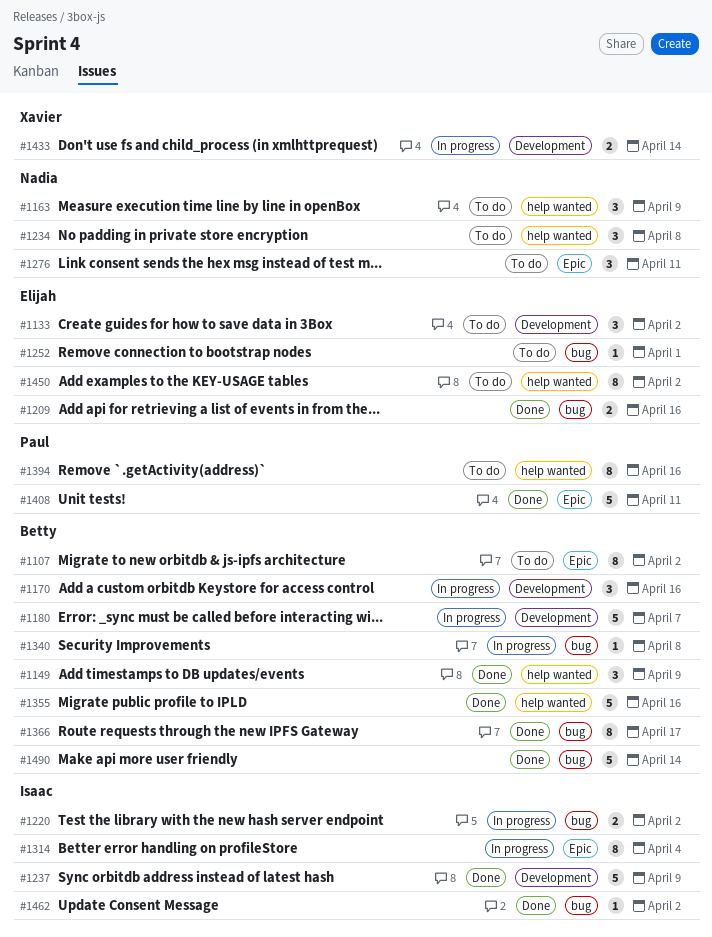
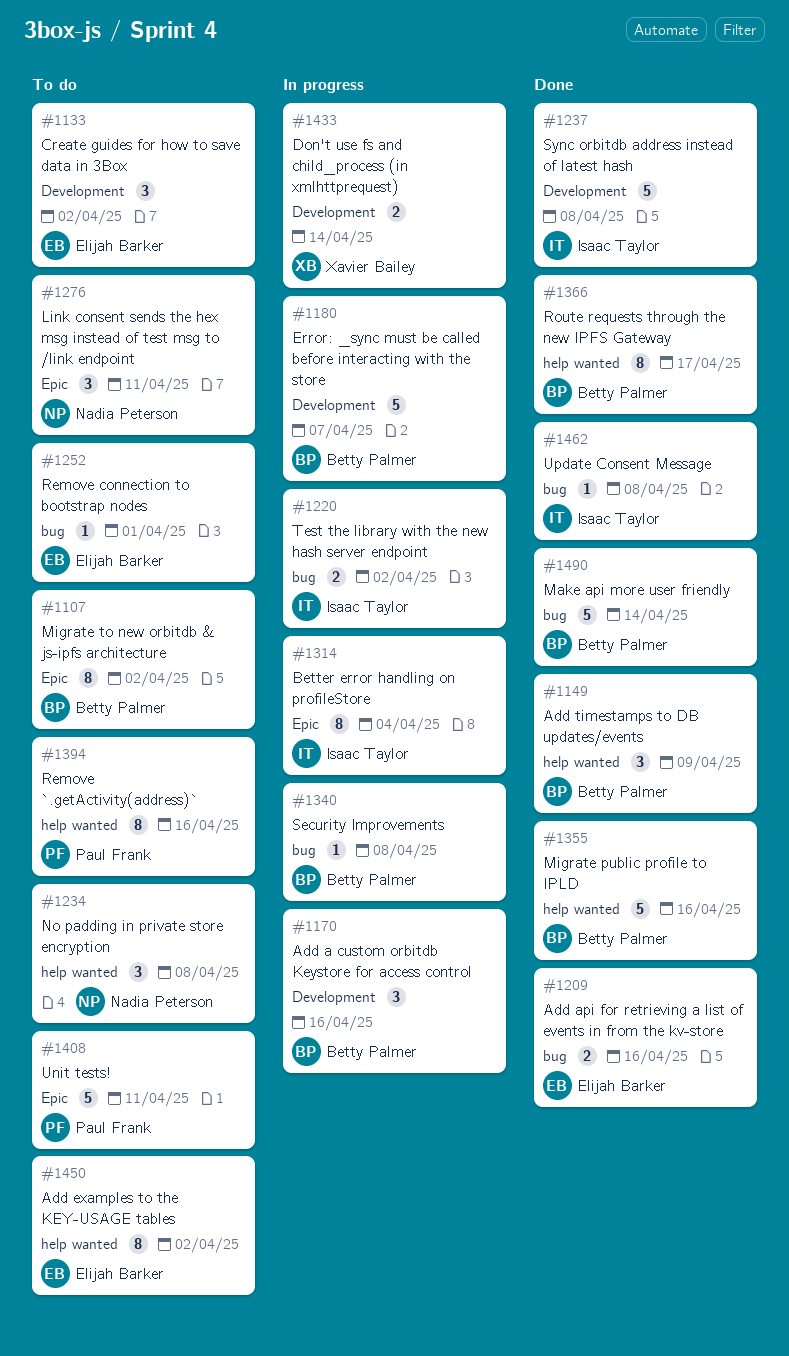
#1163: present -> none
#1237, due: Apr 9 -> Apr 8
#1366, label: bug -> help wanted
#1408, status: Done -> To do
#1462, due: Apr 2 -> Apr 8

